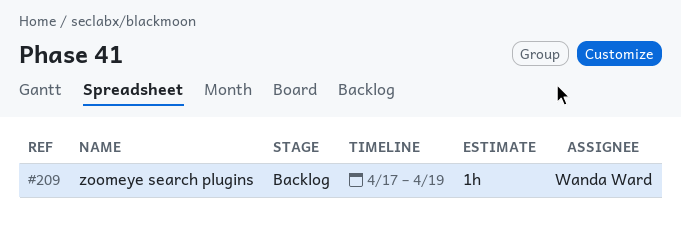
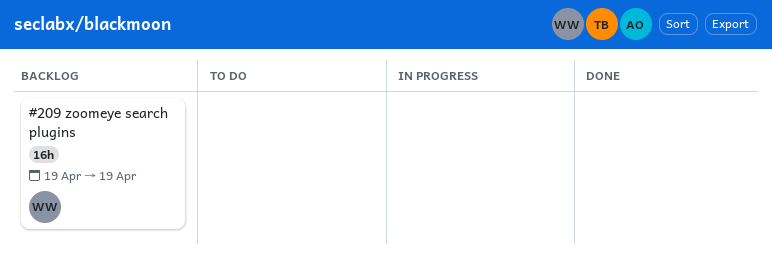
#209, estimate: 1h -> 16h
#209, start: Apr 17 -> Apr 19

